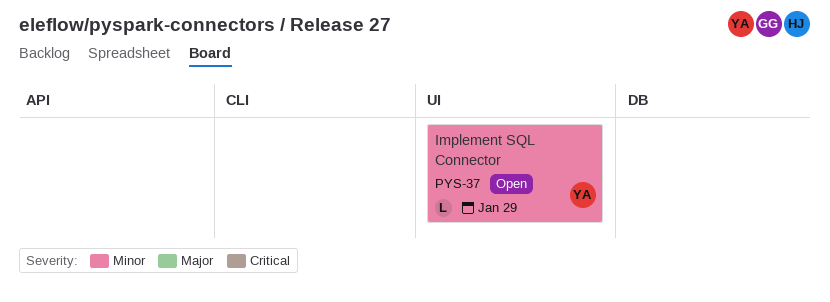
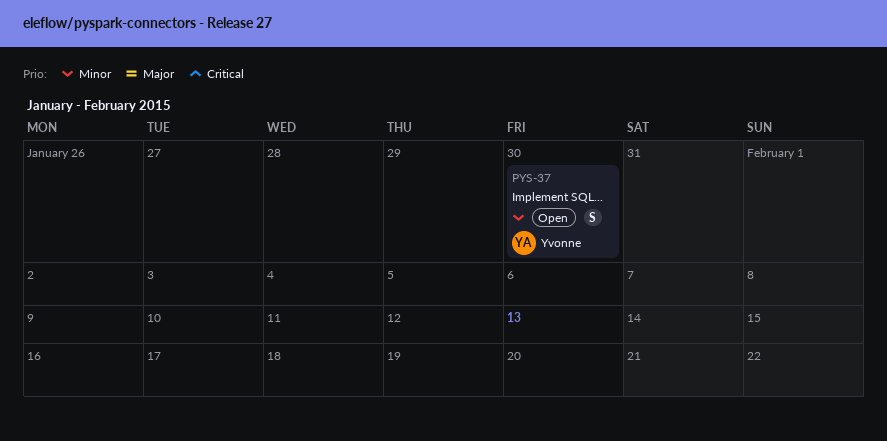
PYS-37, estimate: L -> S
PYS-37, due: Jan 29 -> Jan 30

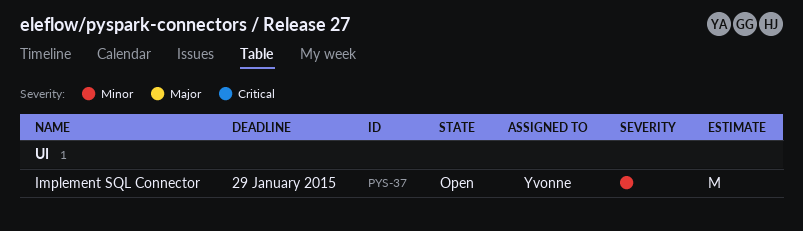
PYS-37, estimate: S -> M
PYS-37, due: Jan 30 -> Jan 29

